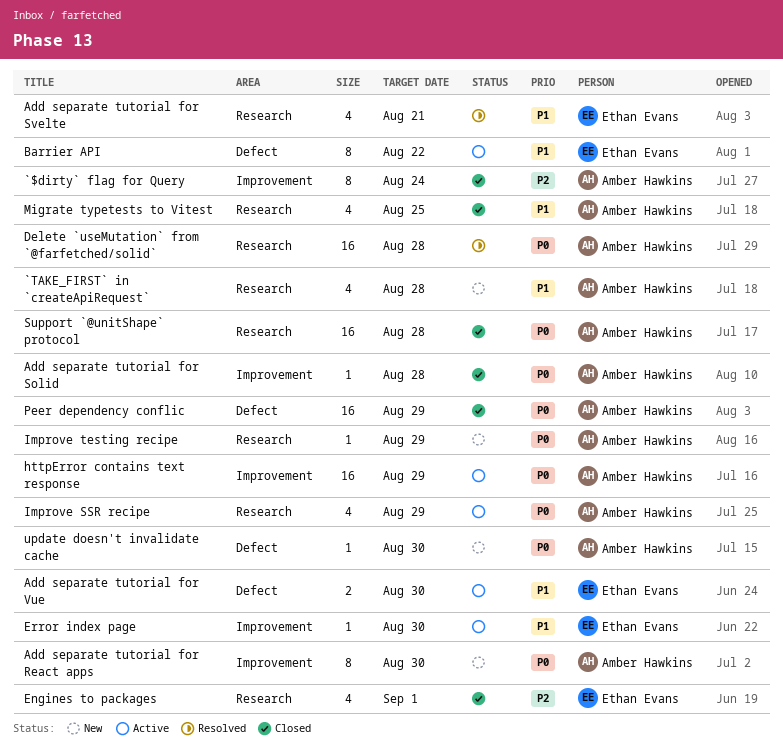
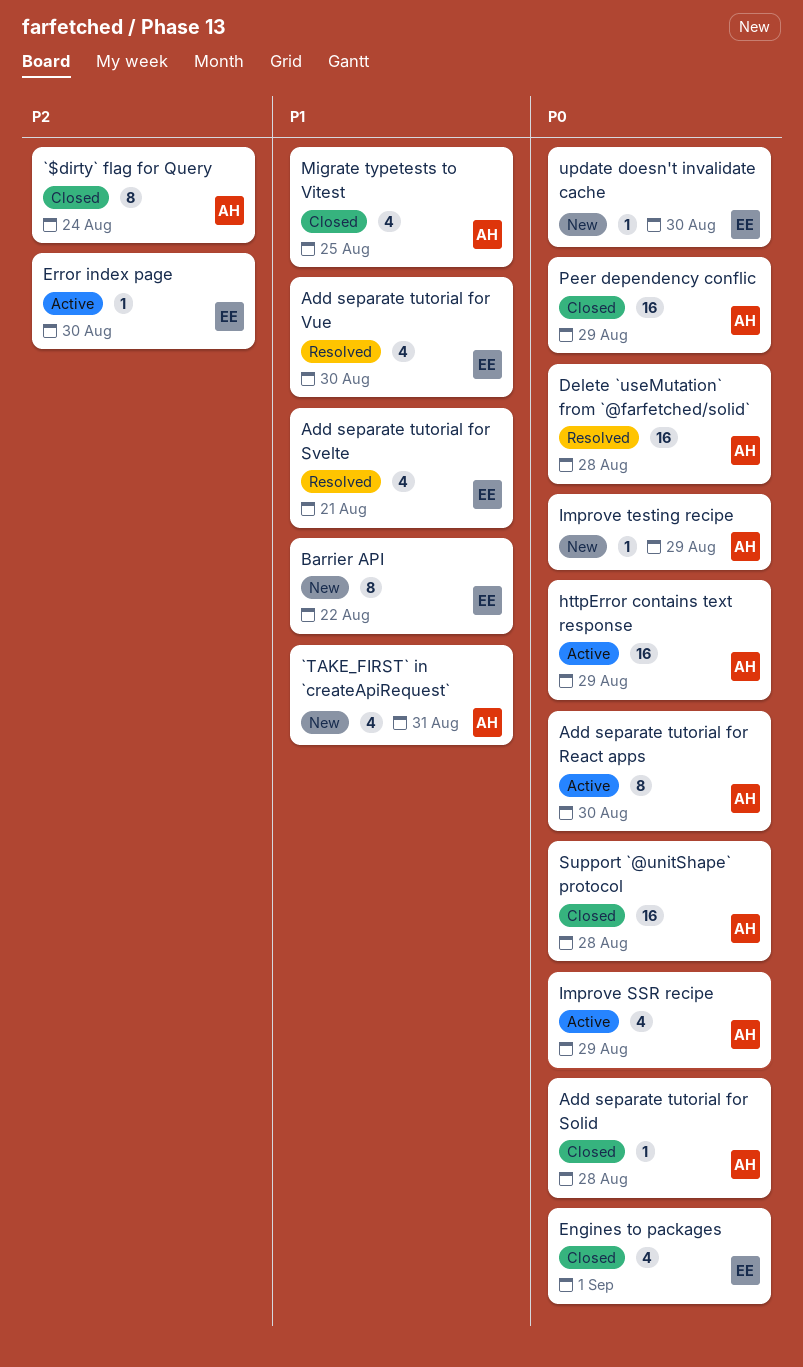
`TAKE_FIRST` in `createApiRequest`, due: Aug 28 -> Aug 31
Add separate tutorial for React apps, status: New -> Active
Add separate tutorial for Vue, status: Active -> Resolved
Add separate tutorial for Vue, estimate: 2 -> 4
Barrier API, status: Active -> New
Engines to packages, priority: P2 -> P0
Error index page, priority: P1 -> P2
update doesn't invalidate cache, owner: Amber Hawkins -> Ethan Evans

